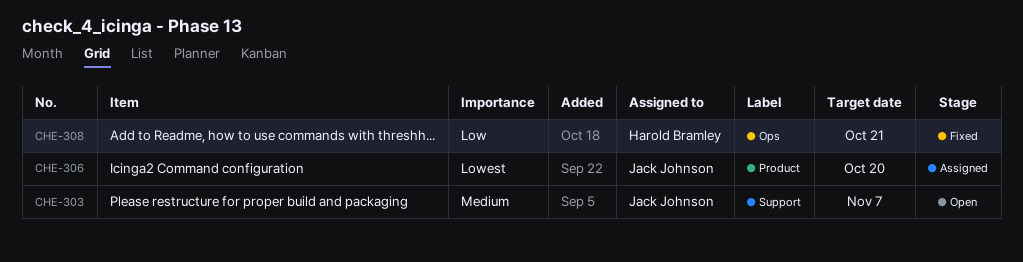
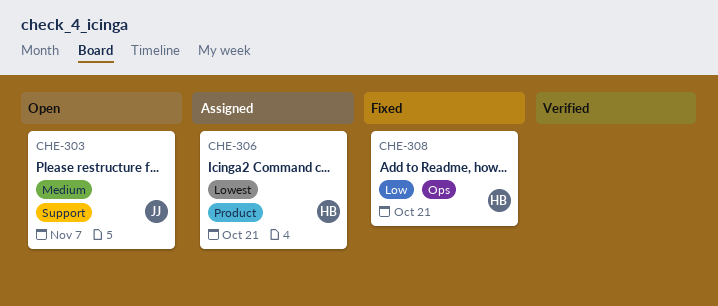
CHE-306, owner: Jack Johnson -> Harold Bramley
CHE-306, due: Oct 20 -> Oct 21

